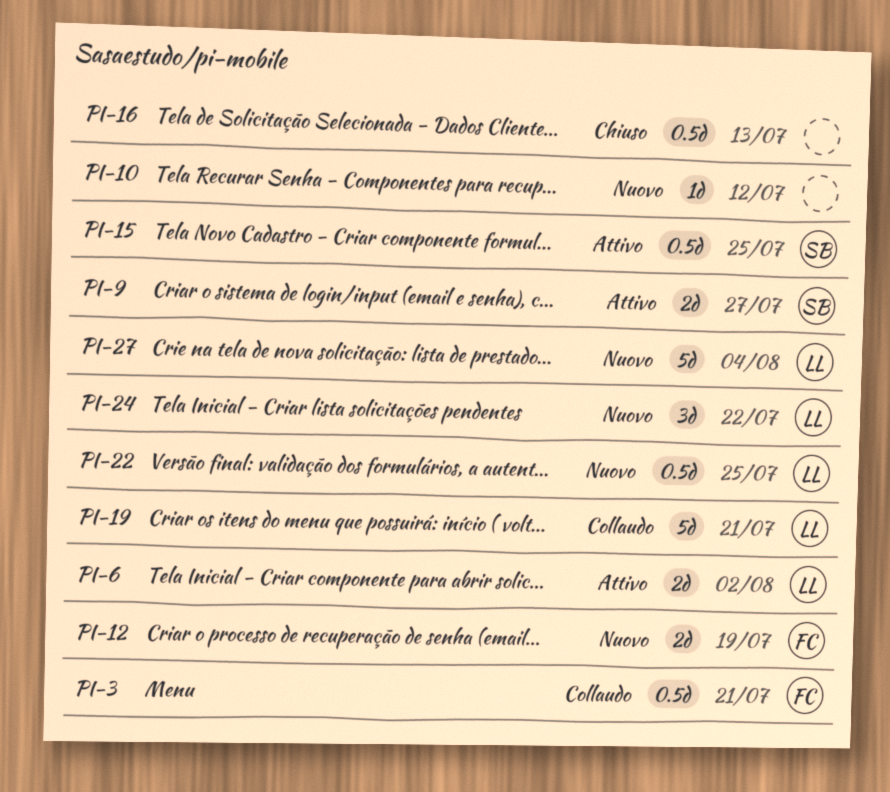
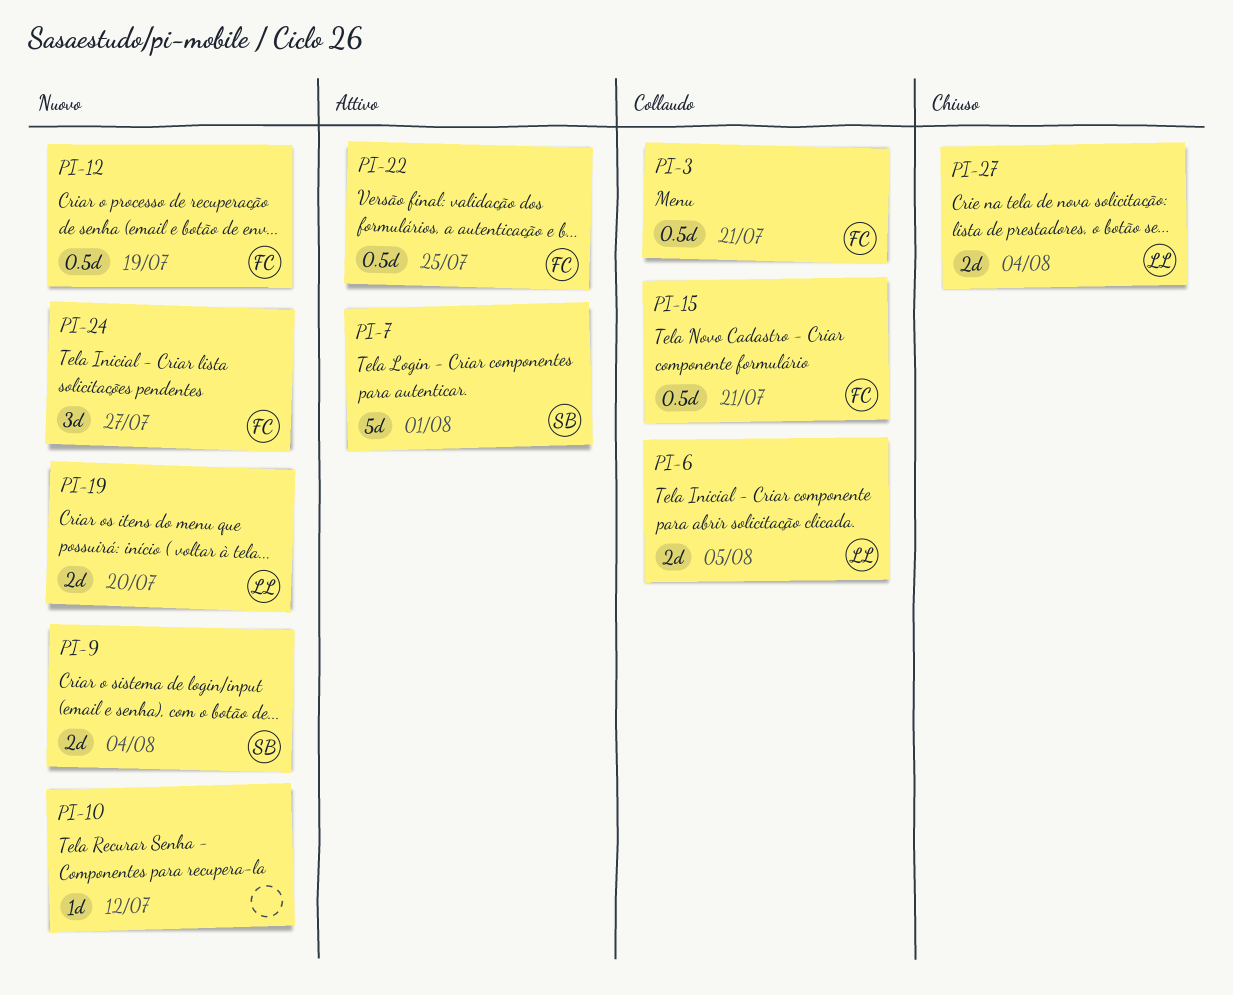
PI-6, status: Attivo -> Collaudo
PI-6, due: Aug 2 -> Aug 5
PI-7: none -> present
PI-9, status: Attivo -> Nuovo
PI-9, due: Jul 27 -> Aug 4
PI-12, estimate: 2d -> 0.5d
PI-15, status: Attivo -> Collaudo
PI-15, owner: SB -> FC
PI-15, due: Jul 25 -> Jul 21
PI-16: present -> none
PI-19, status: Collaudo -> Nuovo
PI-19, estimate: 5d -> 2d
PI-19, due: Jul 21 -> Jul 20
PI-22, status: Nuovo -> Attivo
PI-22, owner: LL -> FC
PI-24, owner: LL -> FC
PI-24, due: Jul 22 -> Jul 27
PI-27, status: Nuovo -> Chiuso
PI-27, estimate: 5d -> 2d

